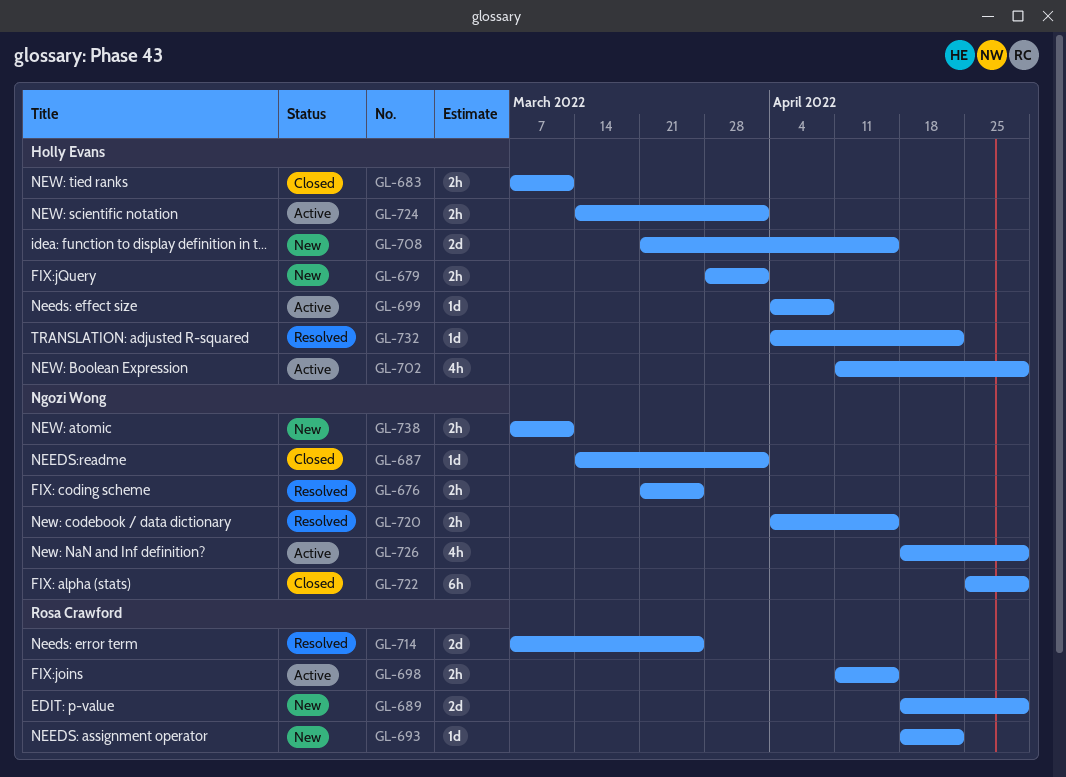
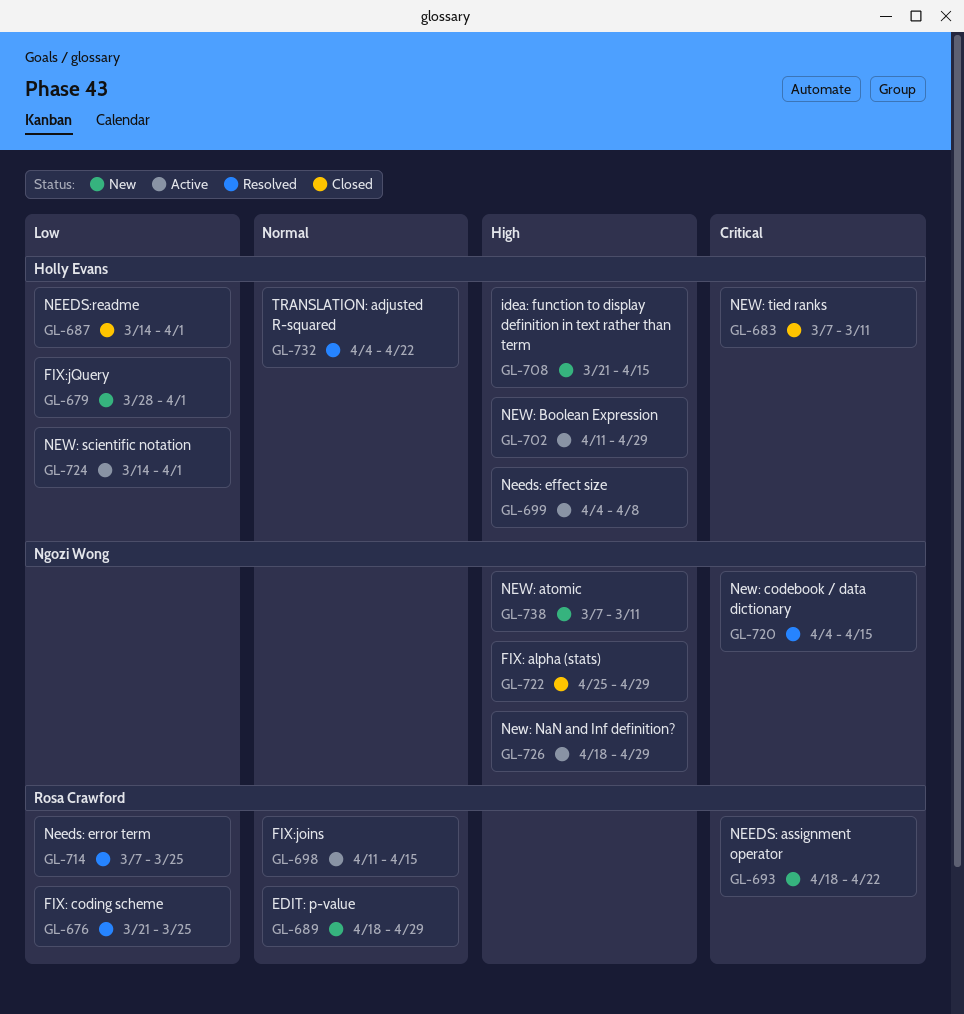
GL-676, owner: Ngozi Wong -> Rosa Crawford
GL-687, owner: Ngozi Wong -> Holly Evans

